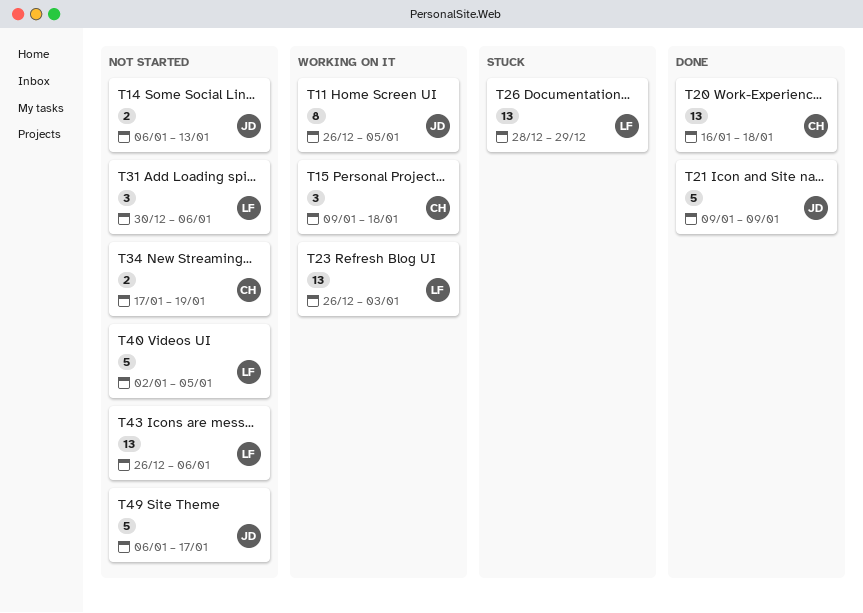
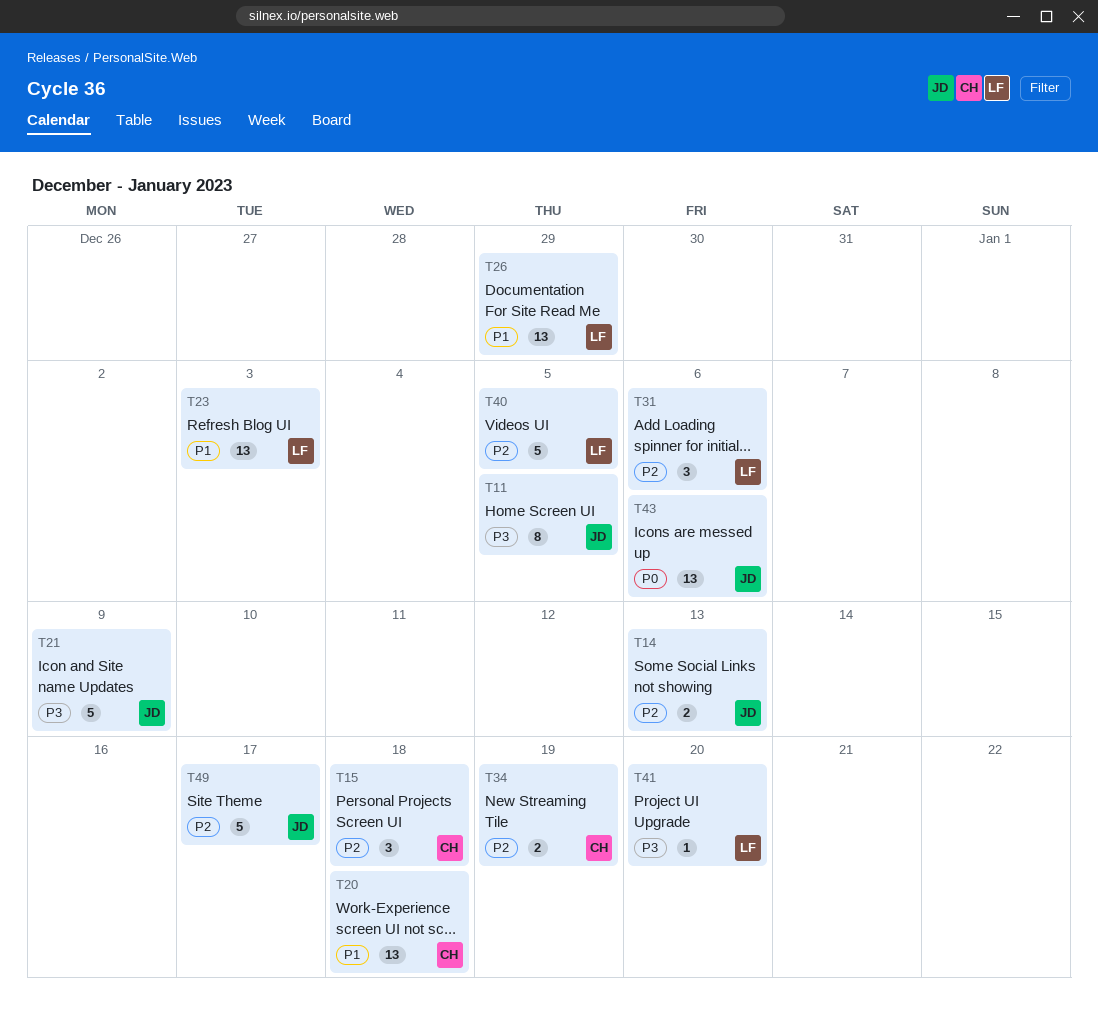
T41: none -> present
T43, owner: LF -> JD

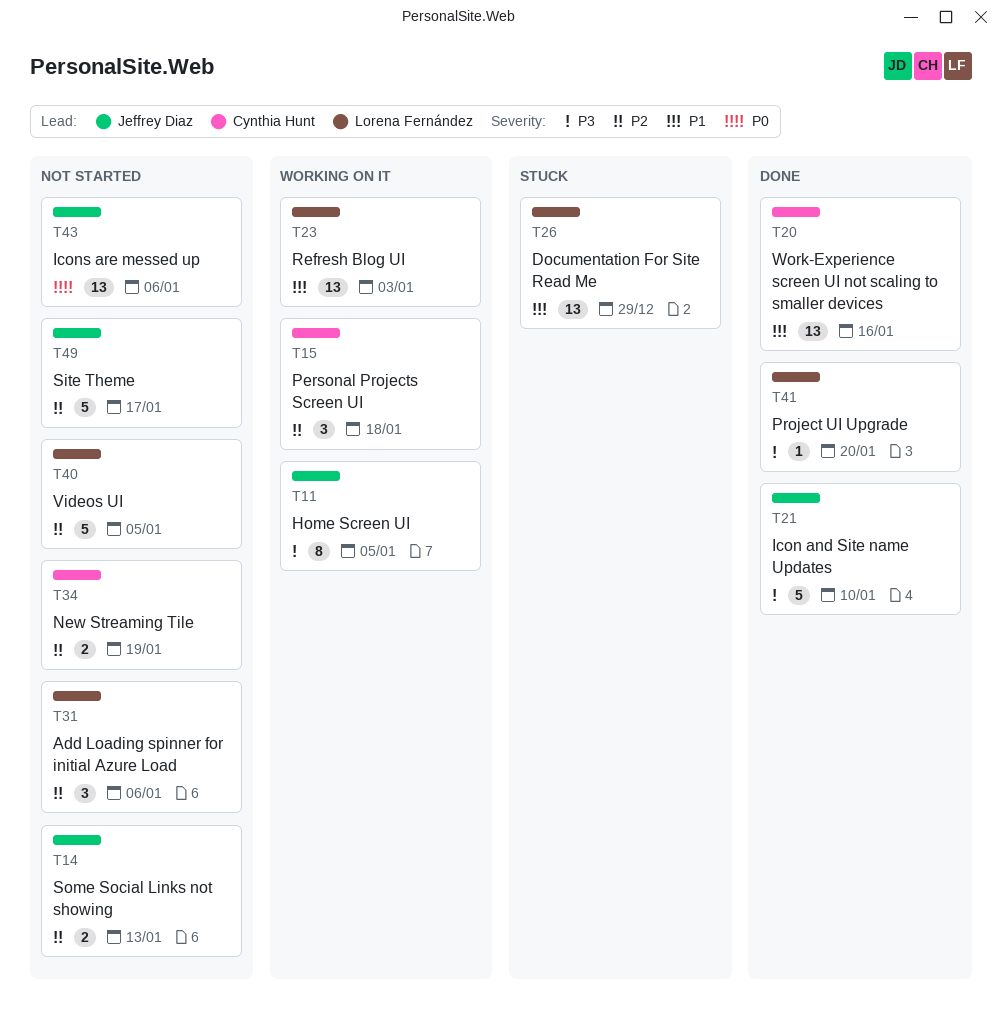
T20, due: Jan 18 -> Jan 16
T21, due: Jan 9 -> Jan 10

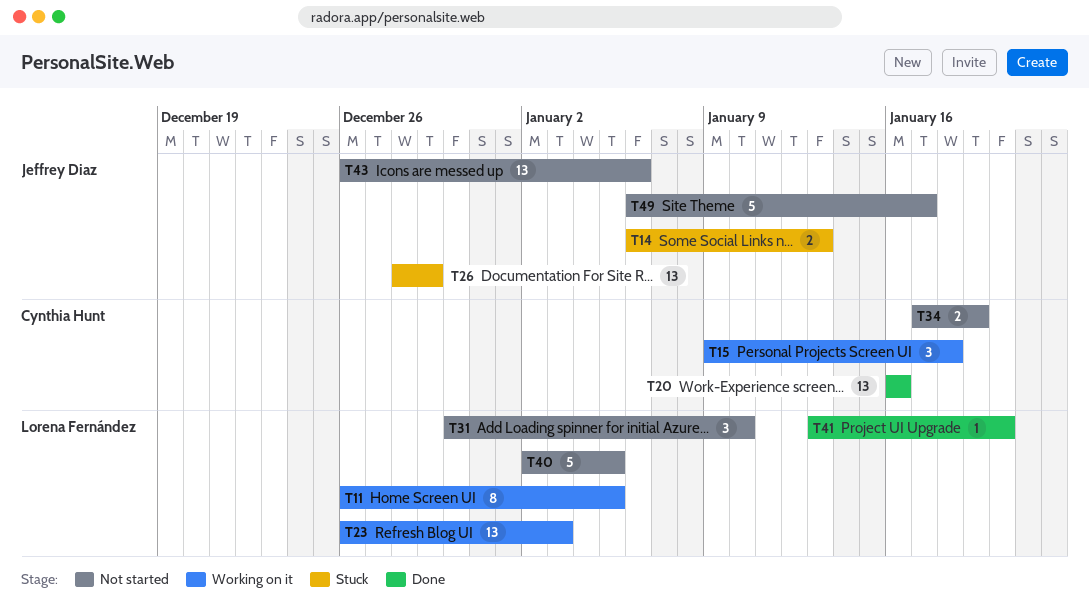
T11, owner: Jeffrey Diaz -> Lorena Fernández
T14, status: Not started -> Stuck
T21: present -> none
T26, owner: Lorena Fernández -> Jeffrey Diaz
T31, due: Jan 6 -> Jan 10

